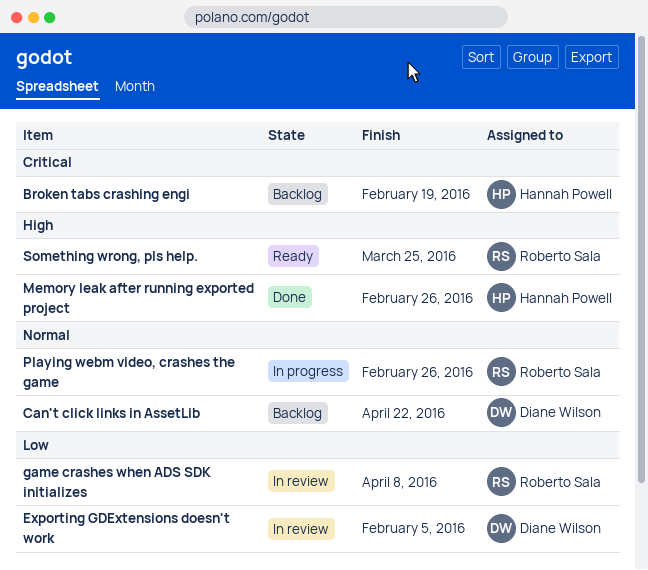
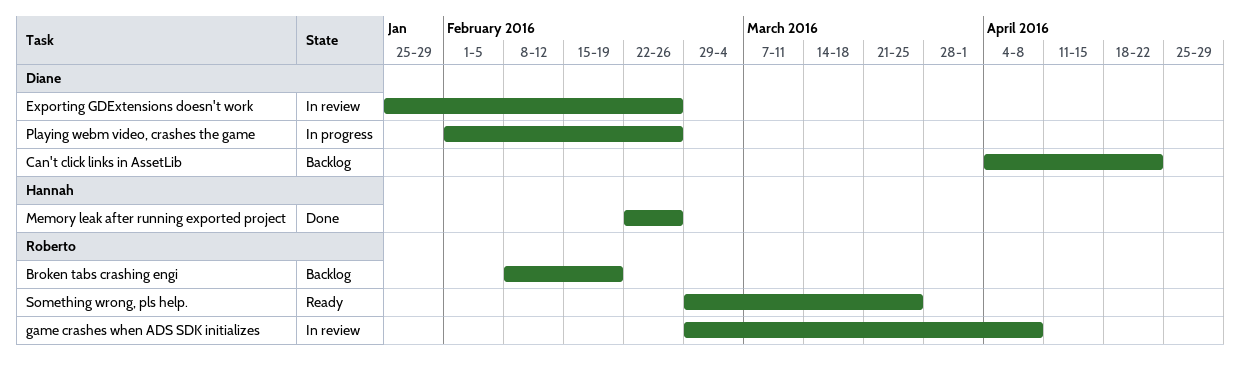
Broken tabs crashing engi, owner: Hannah Powell -> Roberto Sala
Exporting GDExtensions doesn't work, due: Feb 5 -> Feb 26
Playing webm video, crashes the game, owner: Roberto Sala -> Diane Wilson

